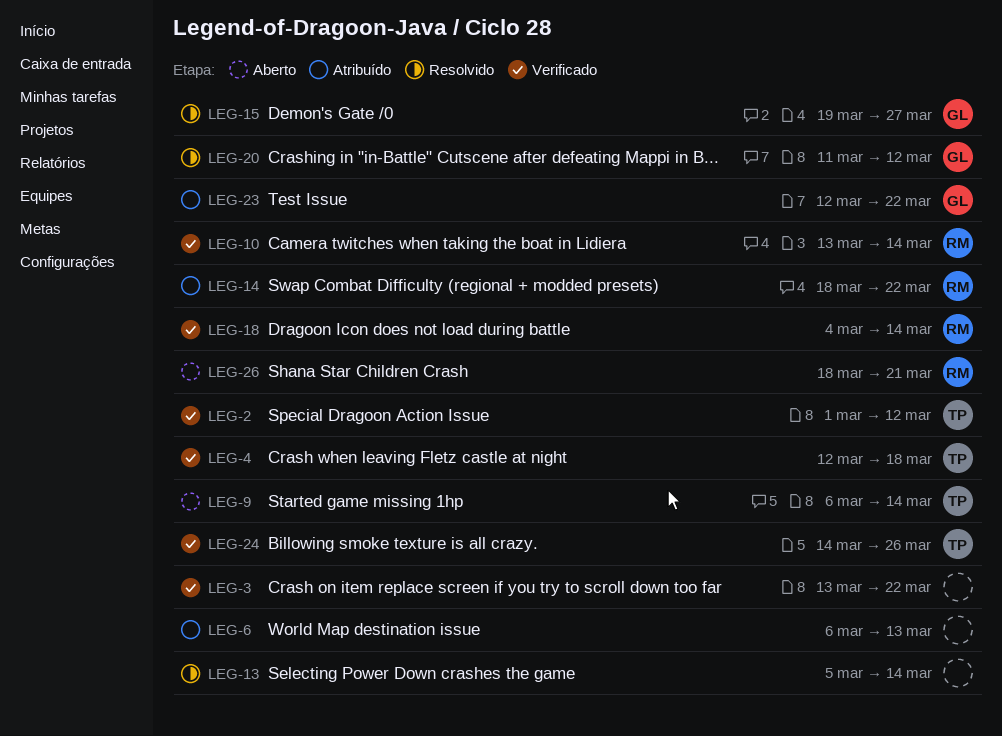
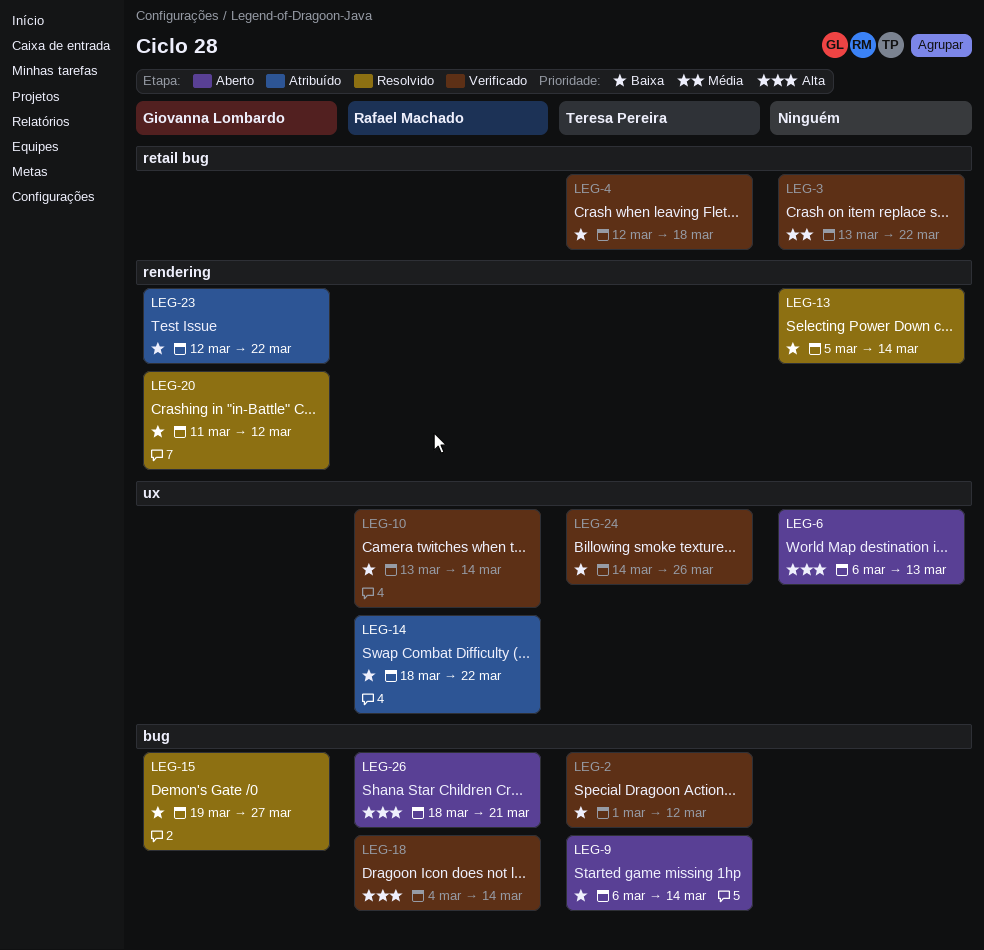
LEG-6, status: Atribuído -> Aberto

